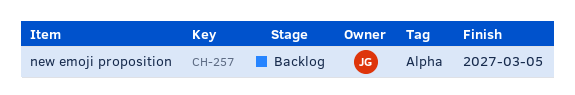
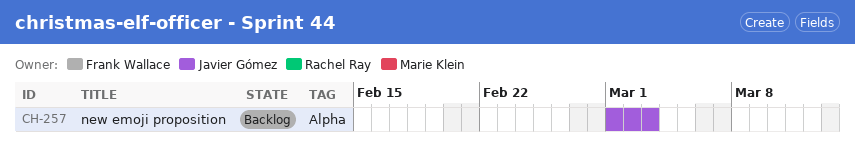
CH-257, due: Mar 5 -> Mar 3

